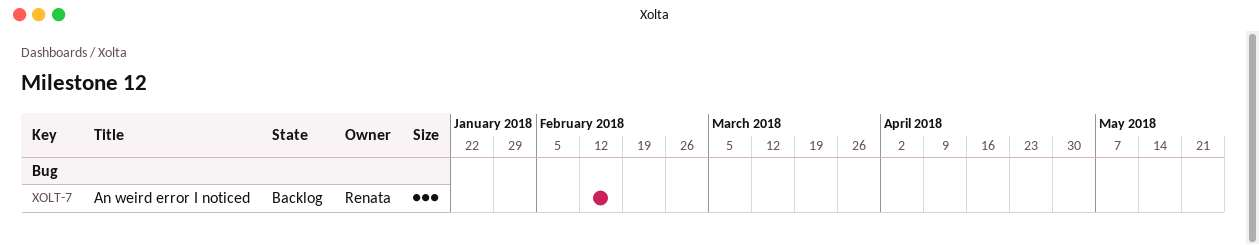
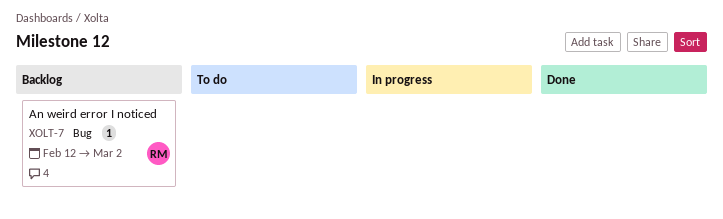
XOLT-7, estimate: 3 -> 1
XOLT-7, due: Feb 16 -> Mar 2

